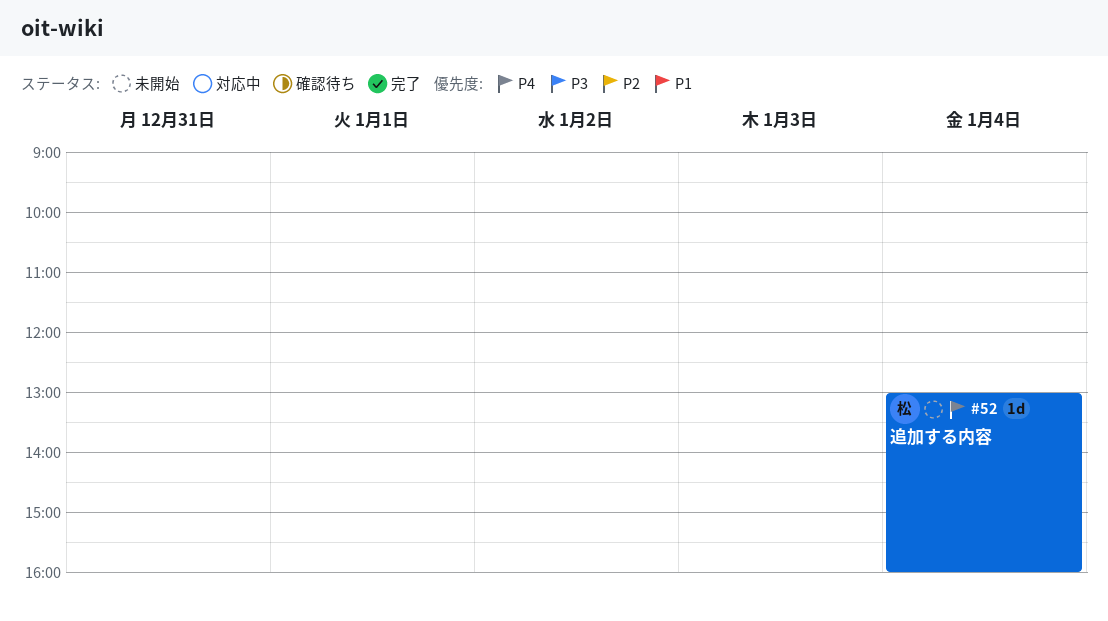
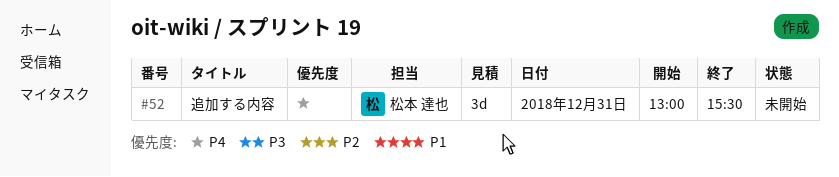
#52, estimate: 1d -> 3d
#52, day: Jan 4 -> Dec 31
#52, ends: 16:00 -> 15:30

